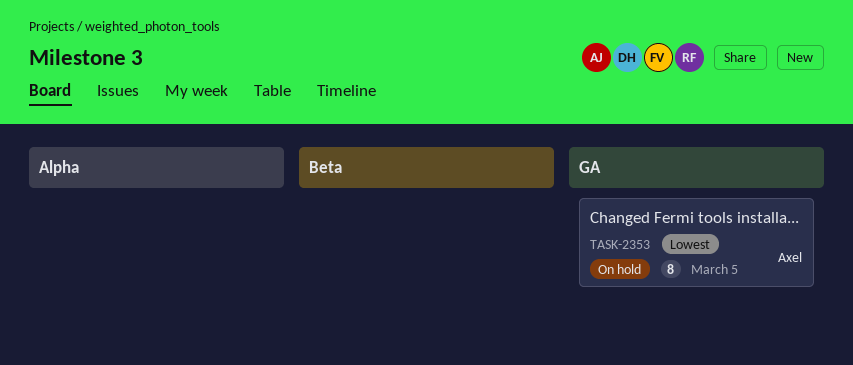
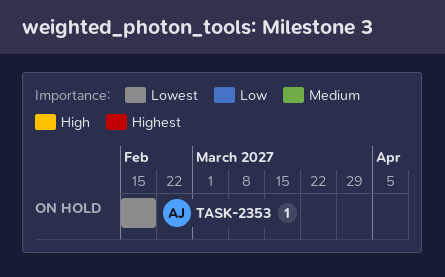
TASK-2353, estimate: 8 -> 1
TASK-2353, due: Mar 5 -> Feb 19

